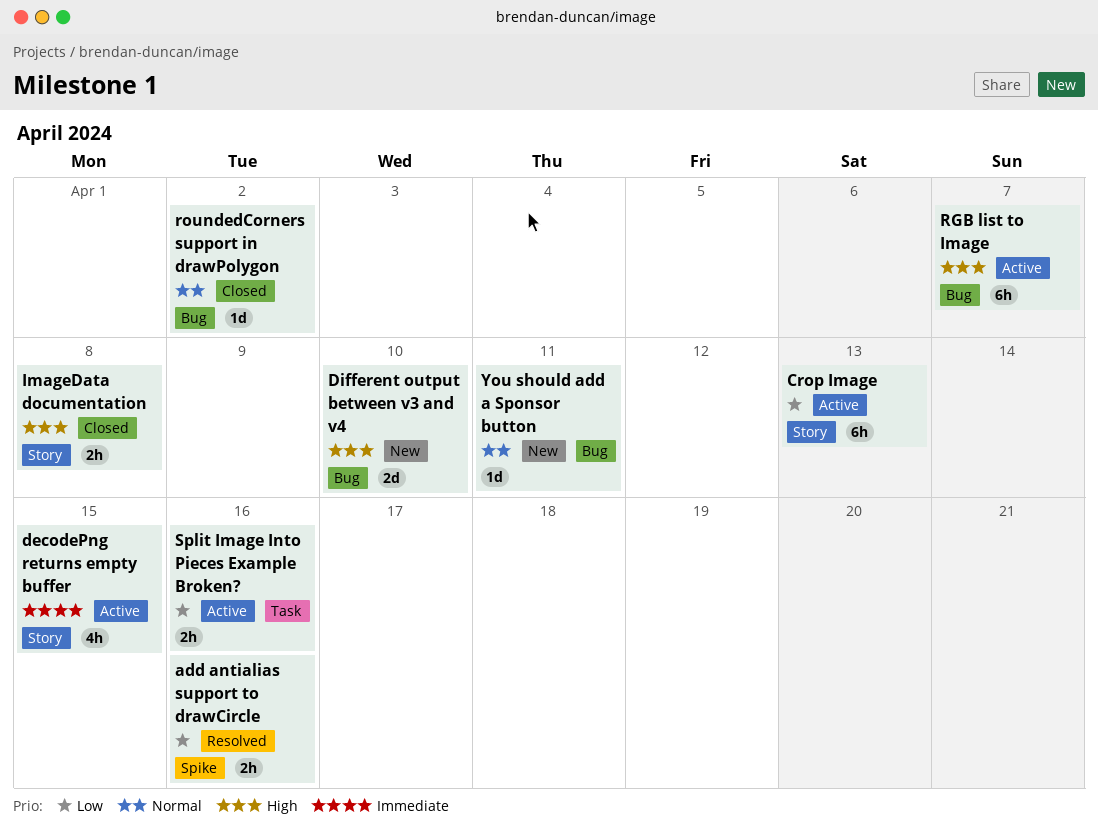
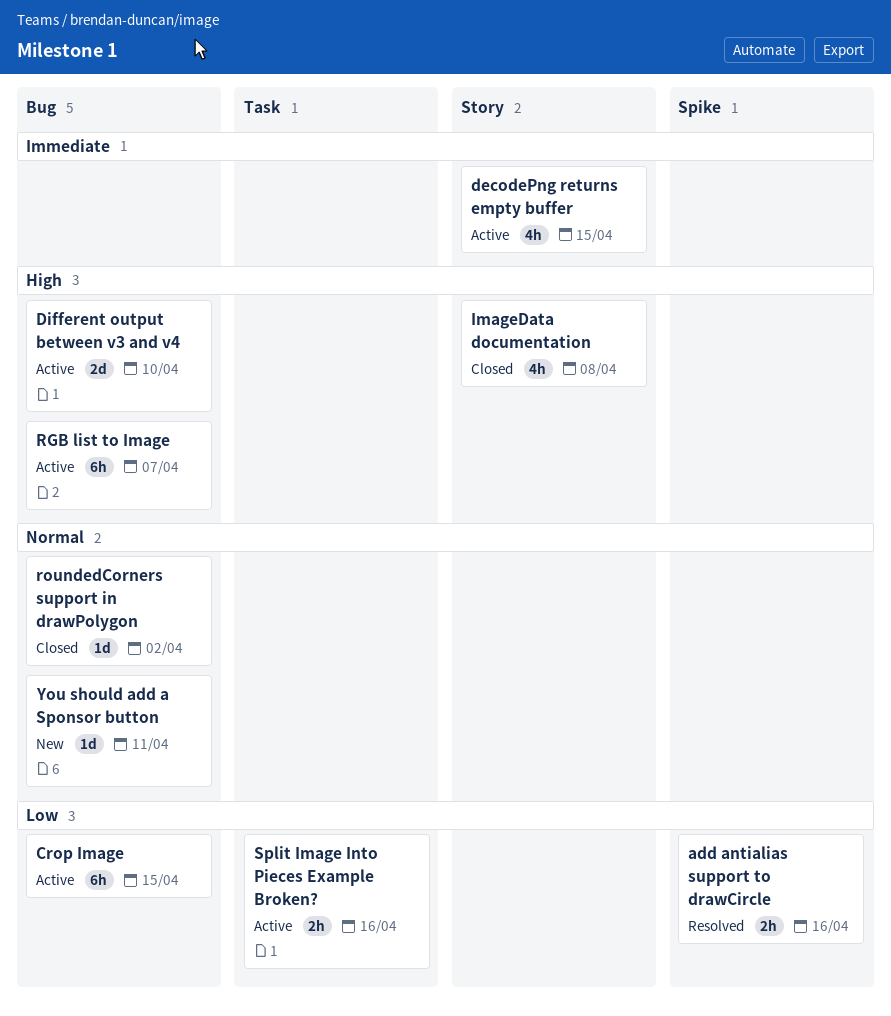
Crop Image, label: Story -> Bug
Crop Image, due: Apr 13 -> Apr 15
Different output between v3 and v4, status: New -> Active
ImageData documentation, estimate: 2h -> 4h

